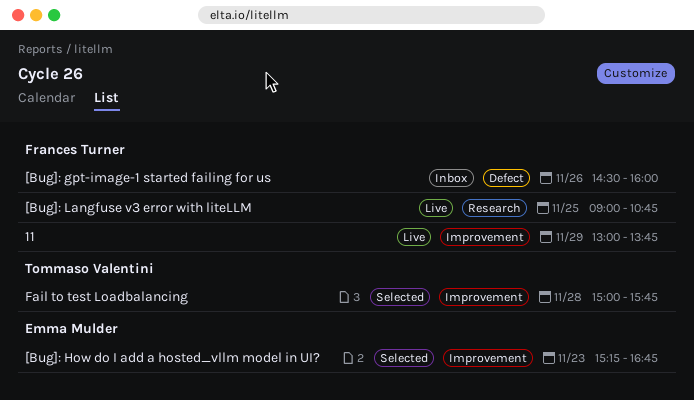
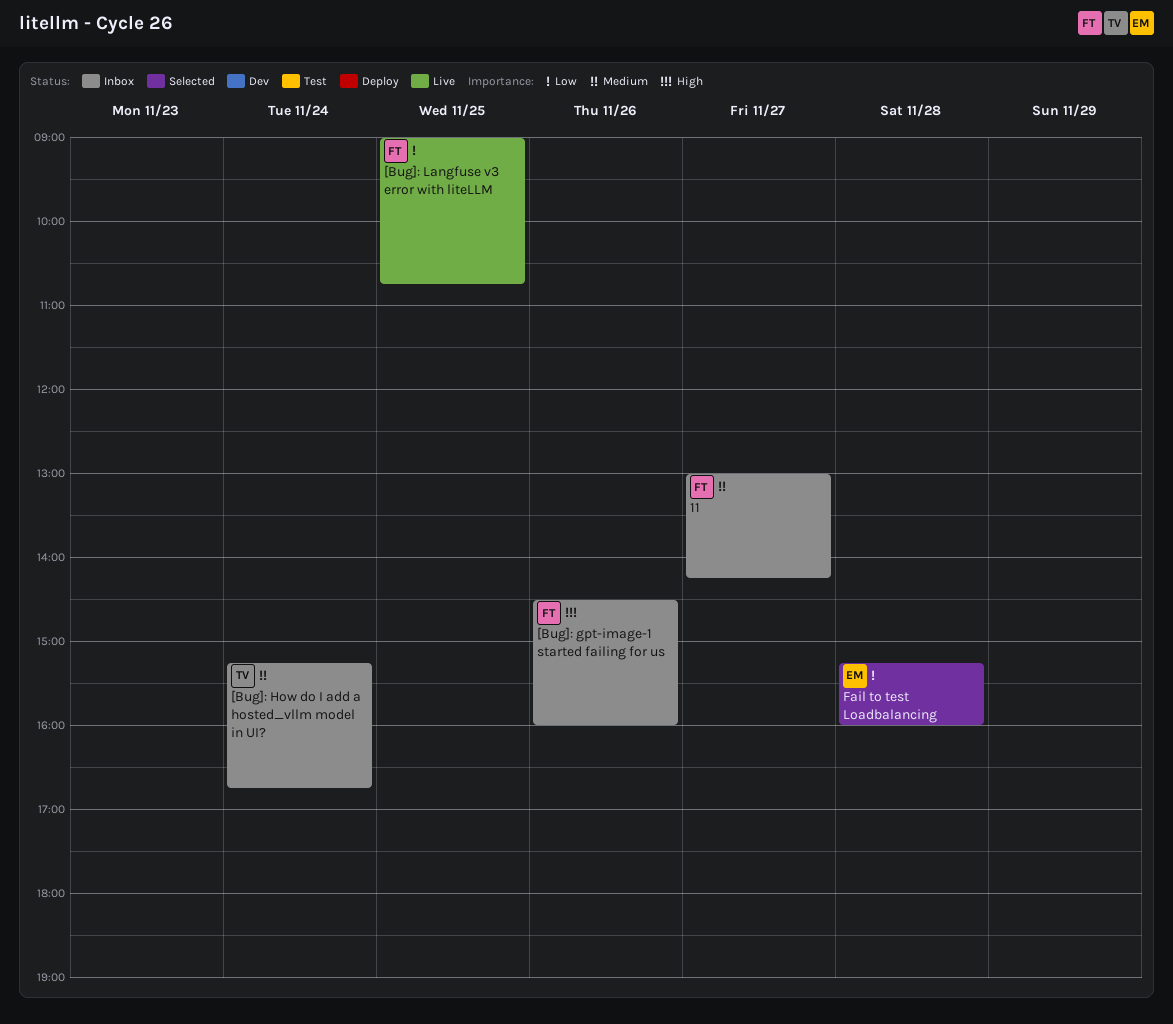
11, status: Live -> Inbox
11, day: Nov 29 -> Nov 27
11, ends: 13:45 -> 14:15
[Bug]: How do I add a hosted_vllm model in UI?, status: Selected -> Inbox
[Bug]: How do I add a hosted_vllm model in UI?, owner: Emma Mulder -> Tommaso Valentini
[Bug]: How do I add a hosted_vllm model in UI?, day: Nov 23 -> Nov 24
Fail to test Loadbalancing, owner: Tommaso Valentini -> Emma Mulder
Fail to test Loadbalancing, begins: 15:00 -> 15:15
Fail to test Loadbalancing, ends: 15:45 -> 16:00

